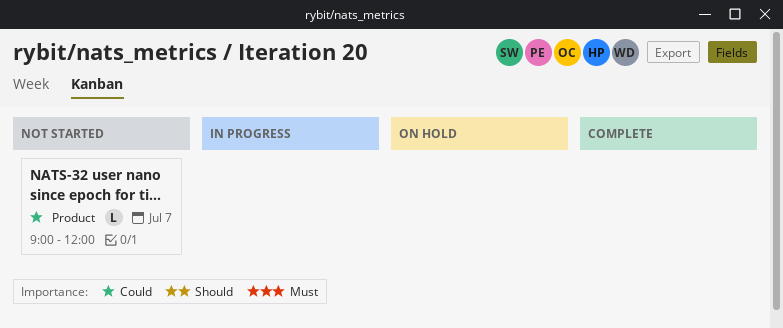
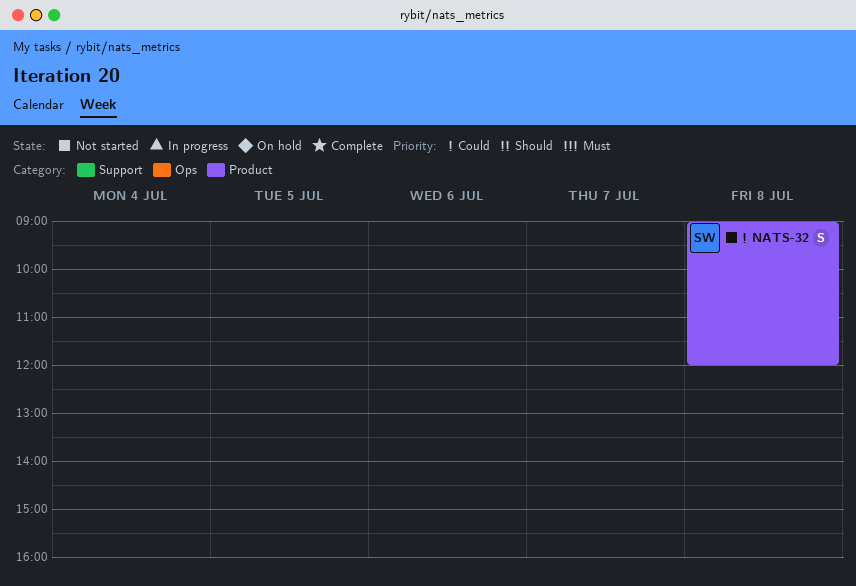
NATS-32, estimate: L -> S
NATS-32, day: Jul 7 -> Jul 8

